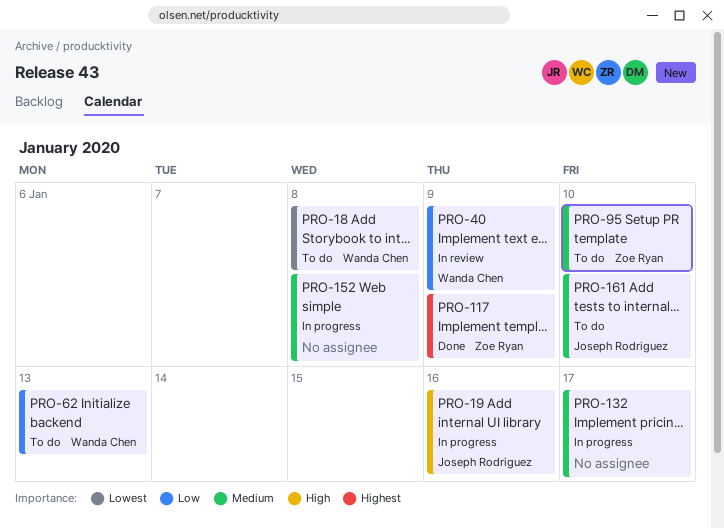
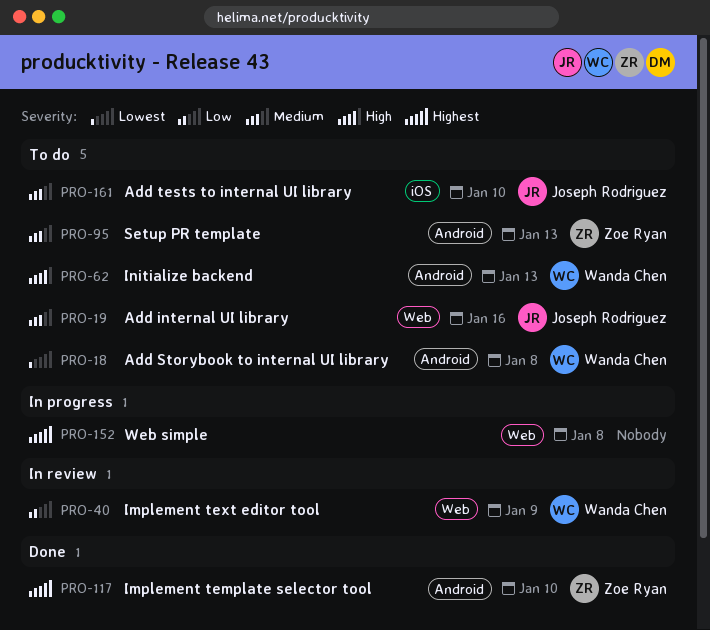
PRO-19, status: In progress -> To do
PRO-19, priority: High -> Medium
PRO-62, priority: Low -> High
PRO-95, due: Jan 10 -> Jan 13
PRO-117, due: Jan 9 -> Jan 10
PRO-132: present -> none
PRO-152, priority: Medium -> Highest

